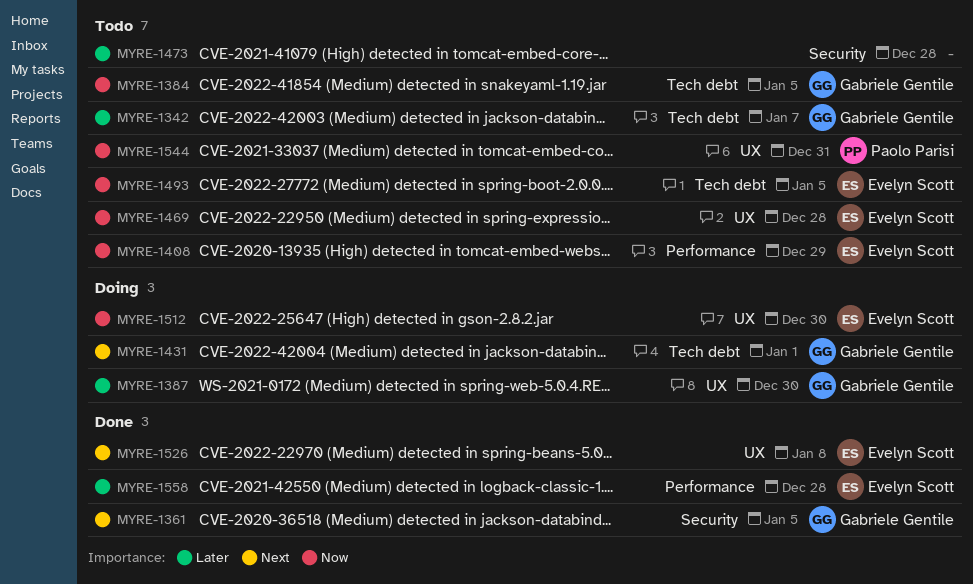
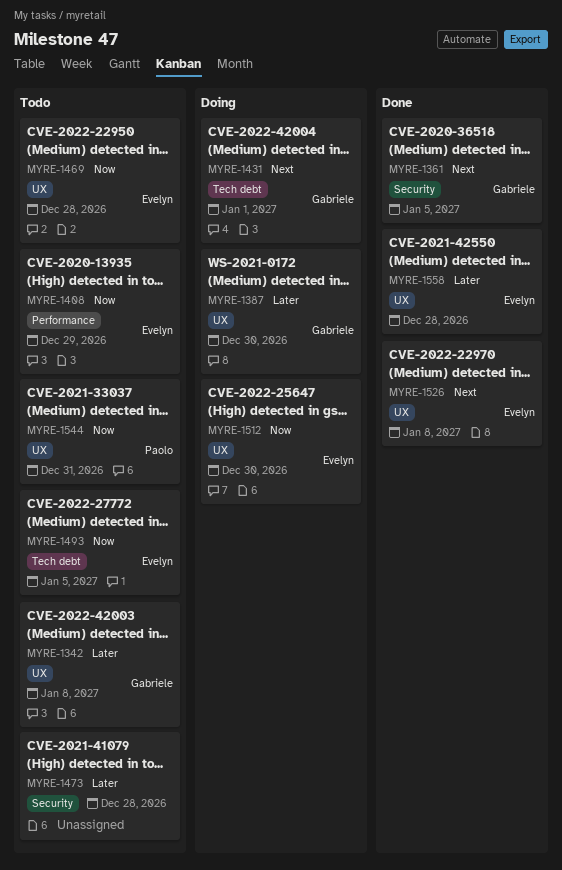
MYRE-1342, label: Tech debt -> UX
MYRE-1342, due: Jan 7 -> Jan 8
MYRE-1384: present -> none
MYRE-1558, label: Performance -> UX

